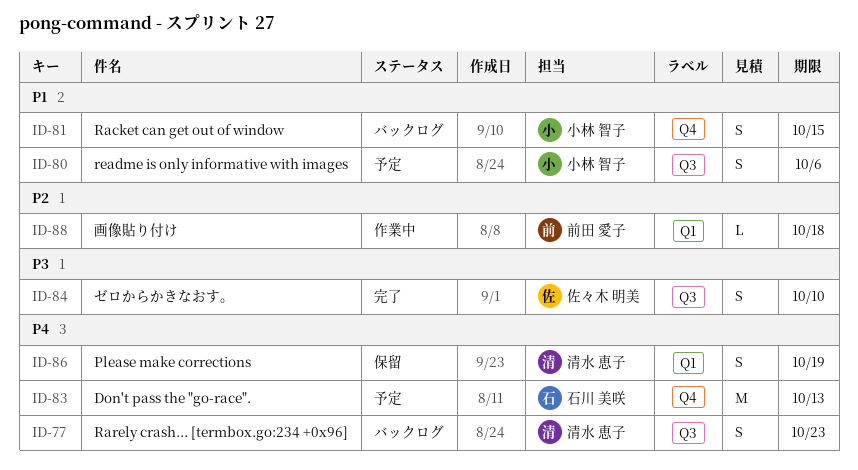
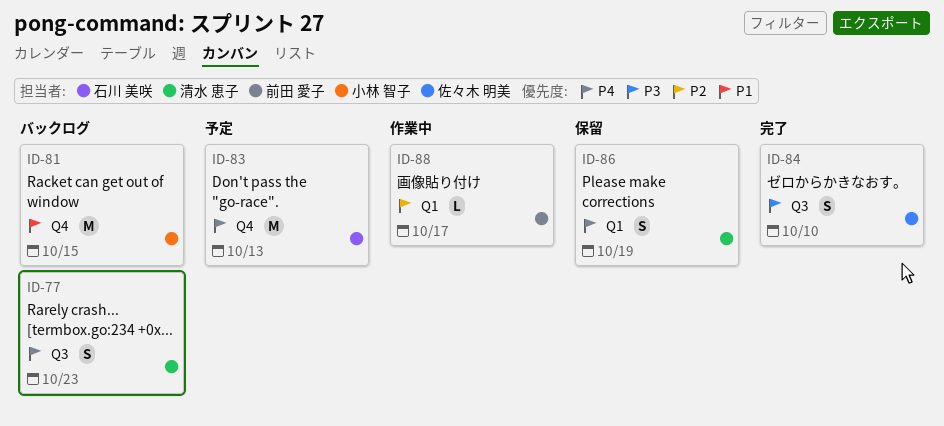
ID-80: present -> none
ID-81, estimate: S -> M
ID-88, due: Oct 18 -> Oct 17

